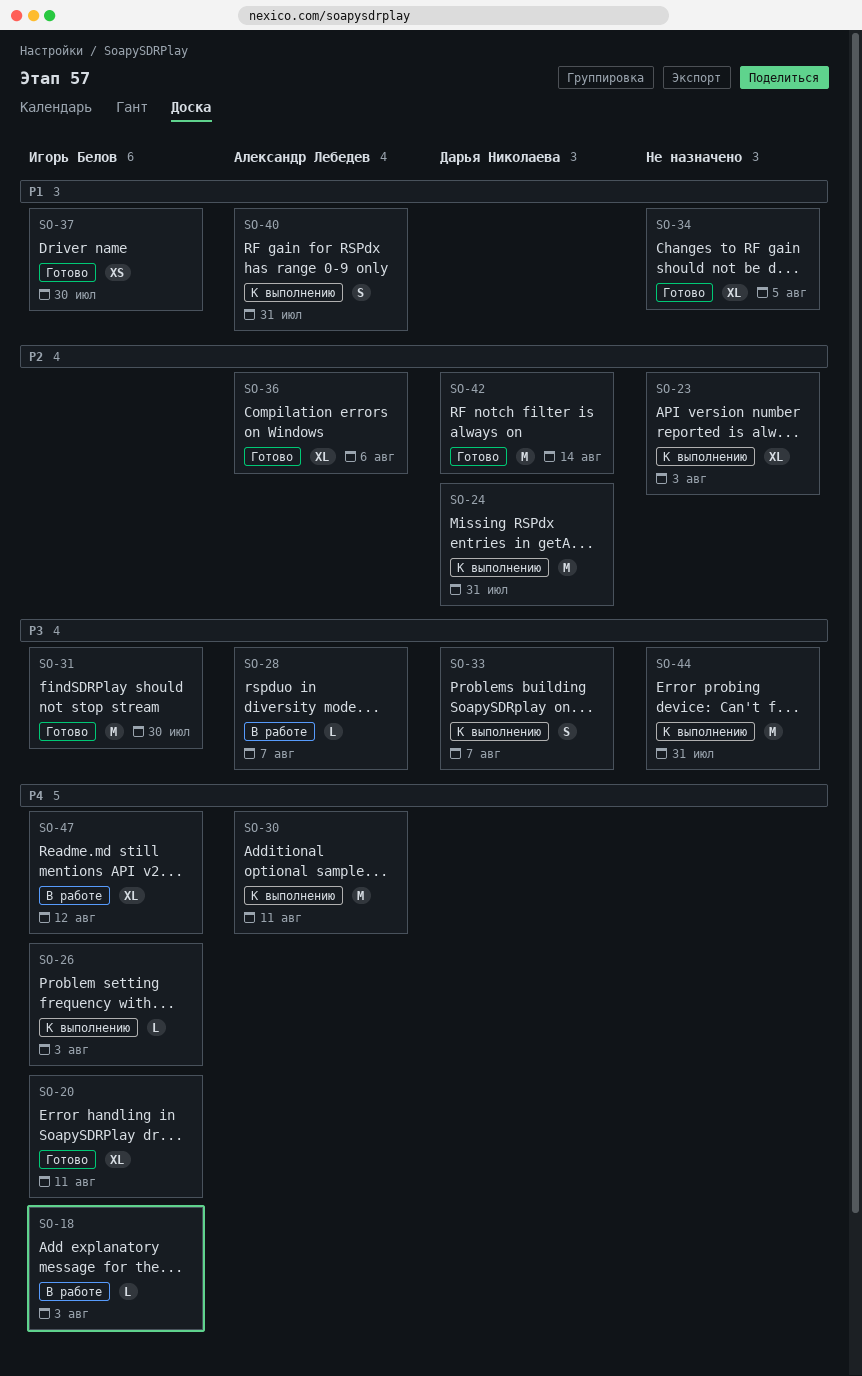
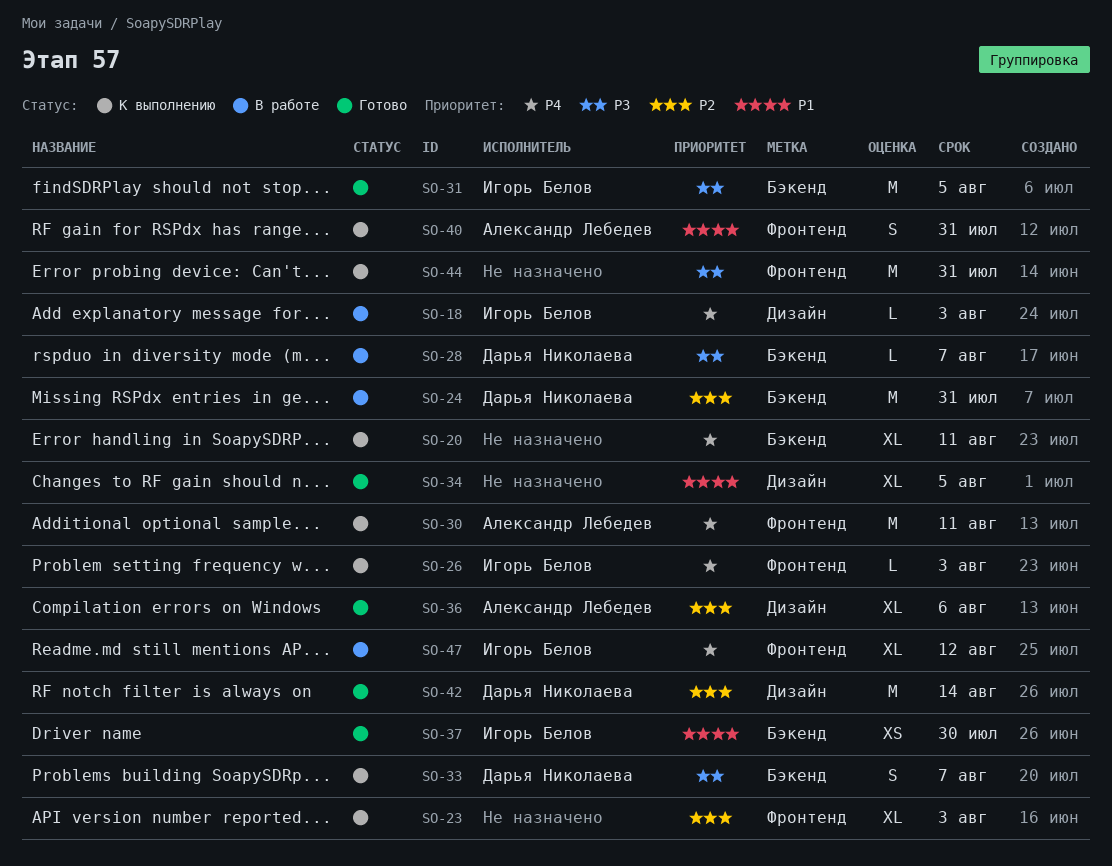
SO-20, status: Готово -> К выполнению
SO-20, owner: Игорь Белов -> none
SO-24, status: К выполнению -> В работе
SO-28, owner: Александр Лебедев -> Дарья Николаева
SO-31, due: Jul 30 -> Aug 5

